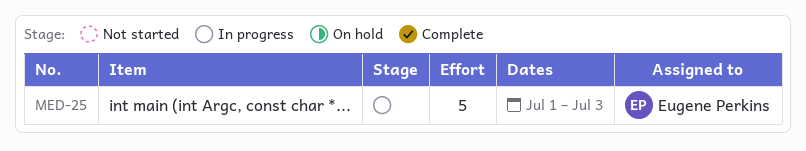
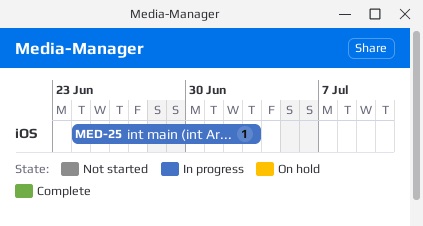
MED-25, estimate: 5 -> 1
MED-25, start: Jul 1 -> Jun 24

